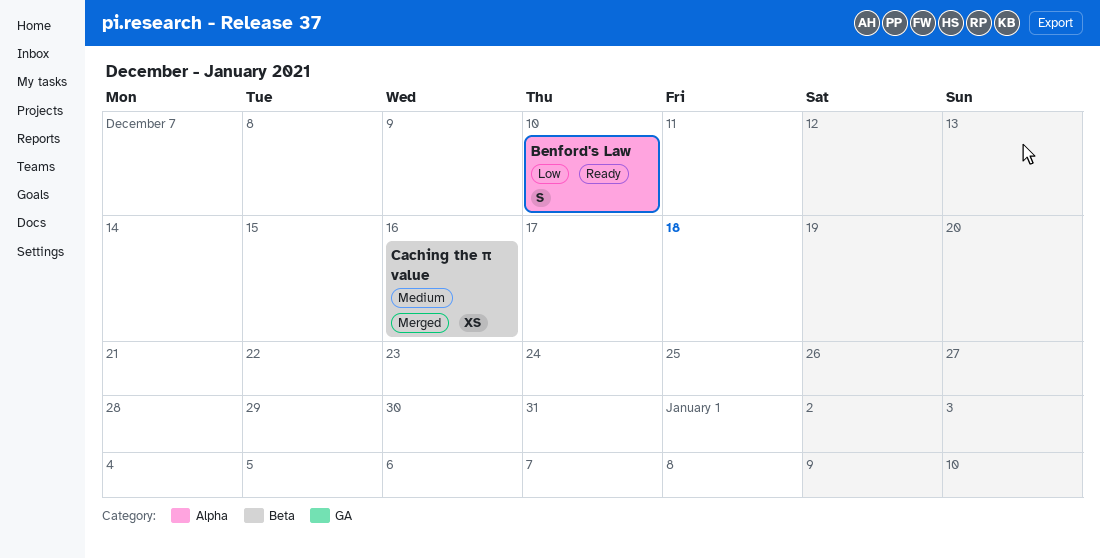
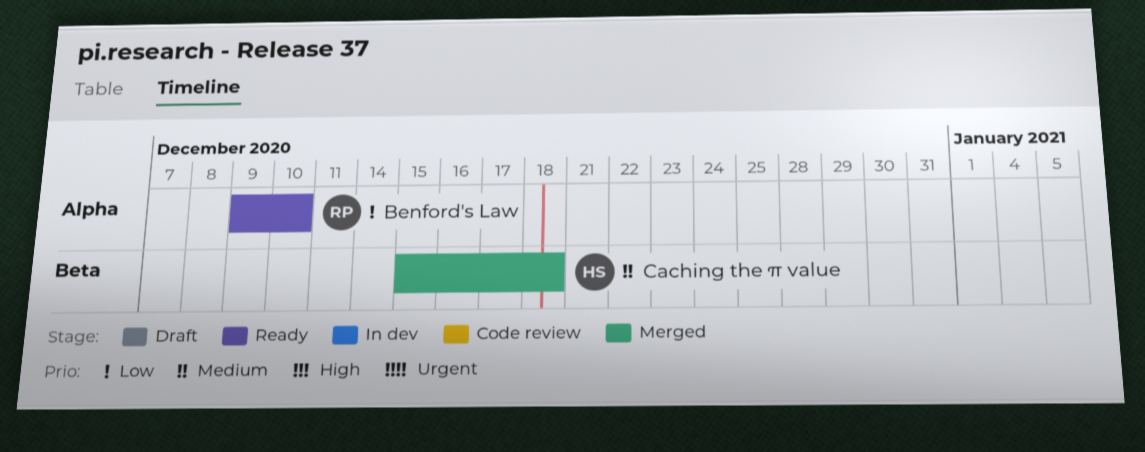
Caching the π value, due: Dec 16 -> Dec 18

